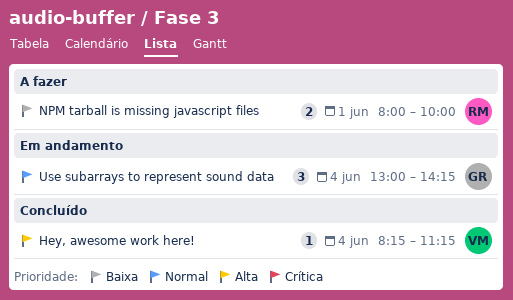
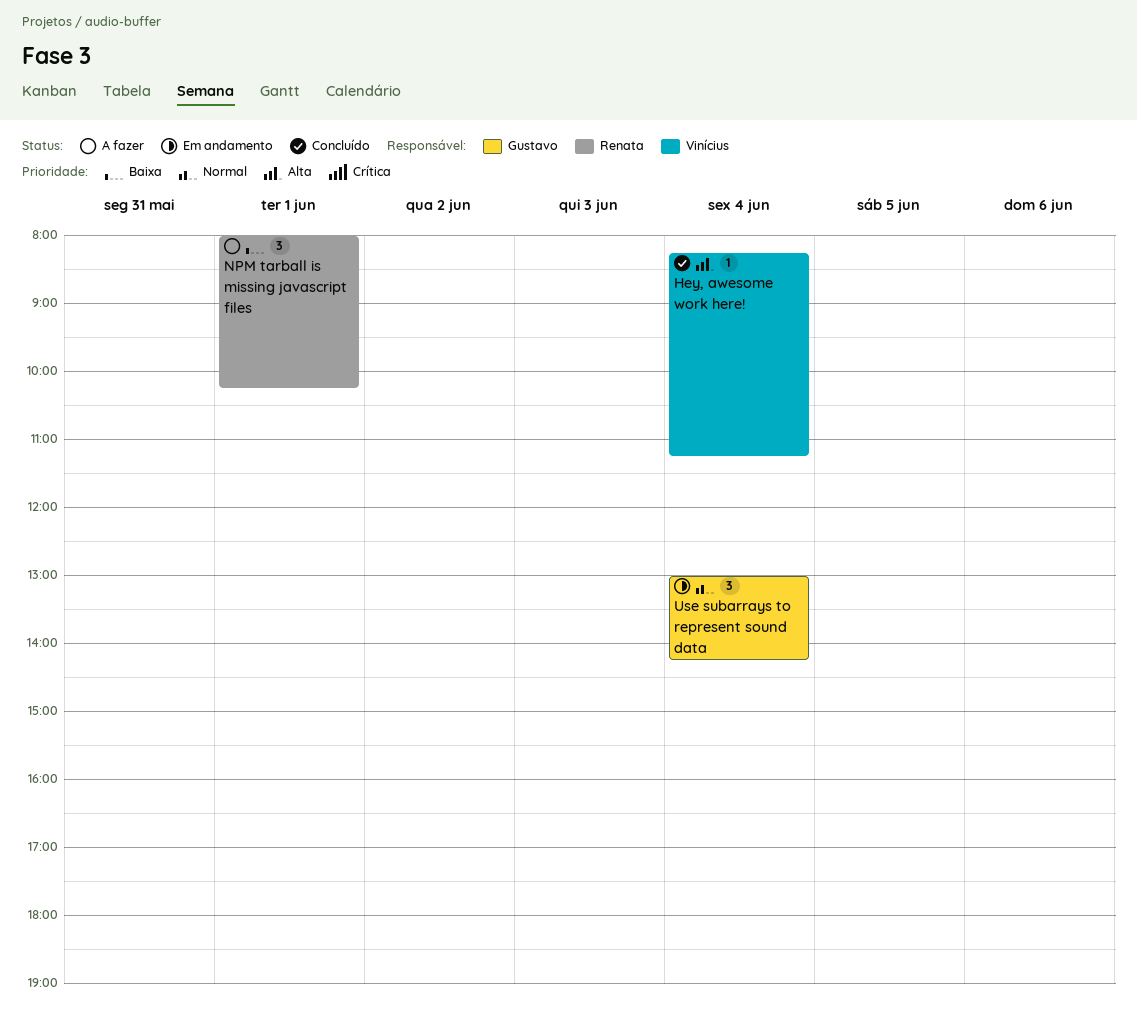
NPM tarball is missing javascript files, estimate: 2 -> 3
NPM tarball is missing javascript files, ends: 10:00 -> 10:15

